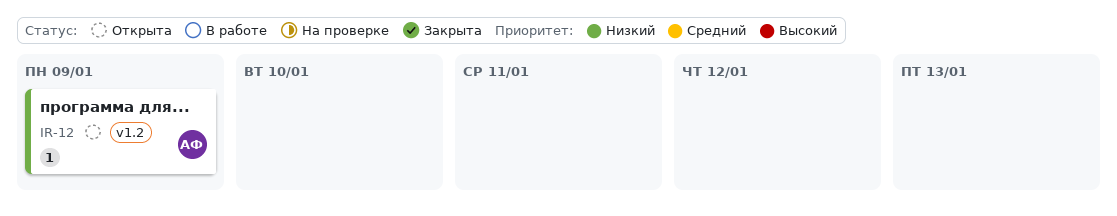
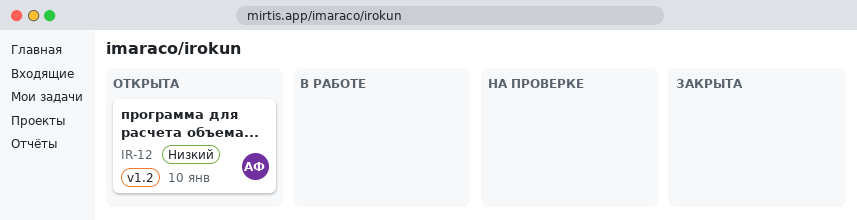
IR-12, due: Jan 9 -> Jan 10

